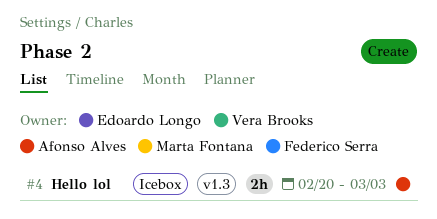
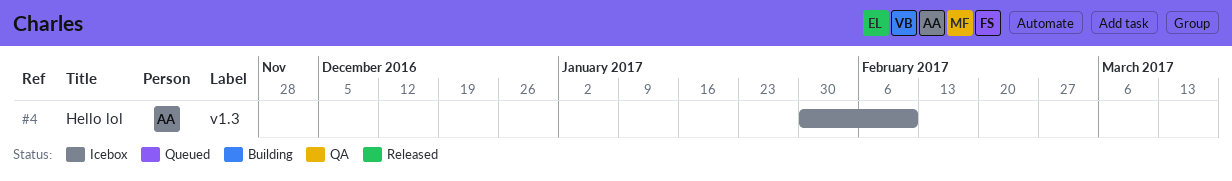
#4, start: Feb 20 -> Jan 30
#4, due: Mar 3 -> Feb 10

